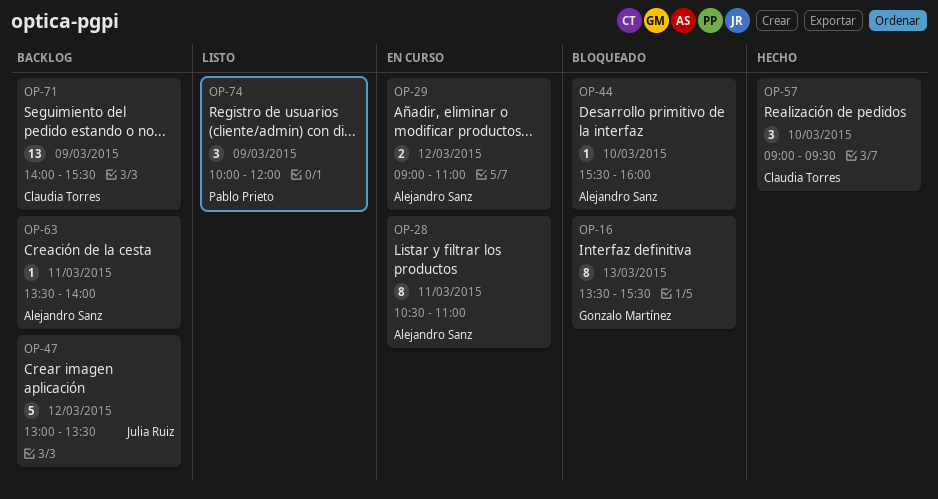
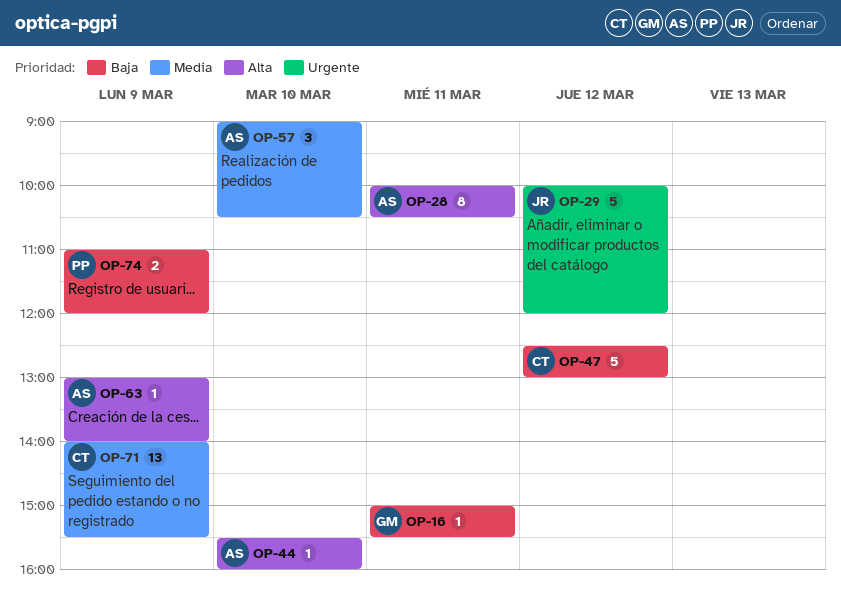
OP-16, estimate: 8 -> 1
OP-16, day: Mar 13 -> Mar 11
OP-16, begins: 13:30 -> 15:00
OP-28, begins: 10:30 -> 10:00
OP-28, ends: 11:00 -> 10:30
OP-29, owner: Alejandro Sanz -> Julia Ruiz
OP-29, estimate: 2 -> 5
OP-29, begins: 09:00 -> 10:00
OP-29, ends: 11:00 -> 12:00
OP-47, owner: Julia Ruiz -> Claudia Torres
OP-47, begins: 13:00 -> 12:30
OP-47, ends: 13:30 -> 13:00
OP-57, owner: Claudia Torres -> Alejandro Sanz
OP-57, ends: 09:30 -> 10:30
OP-63, day: Mar 11 -> Mar 9
OP-63, begins: 13:30 -> 13:00
OP-74, estimate: 3 -> 2
OP-74, begins: 10:00 -> 11:00

